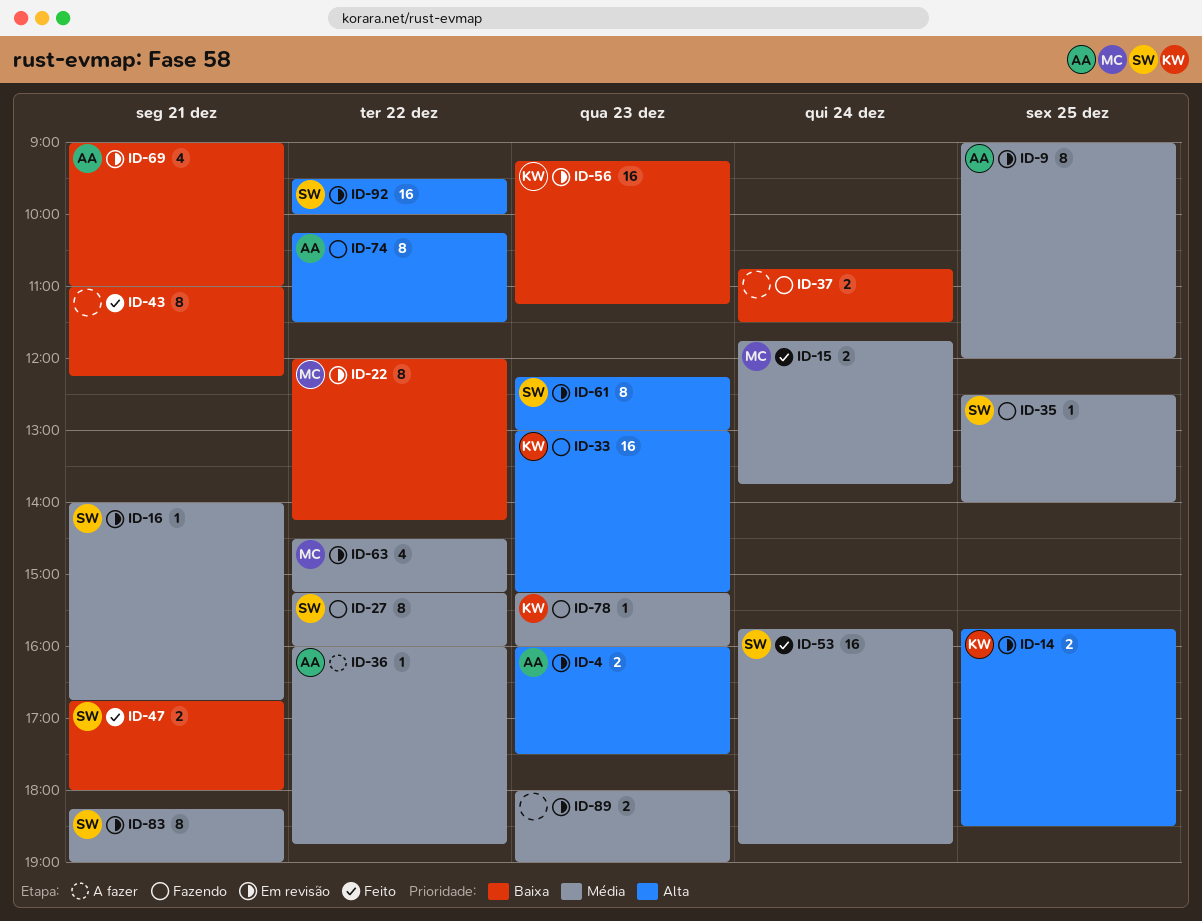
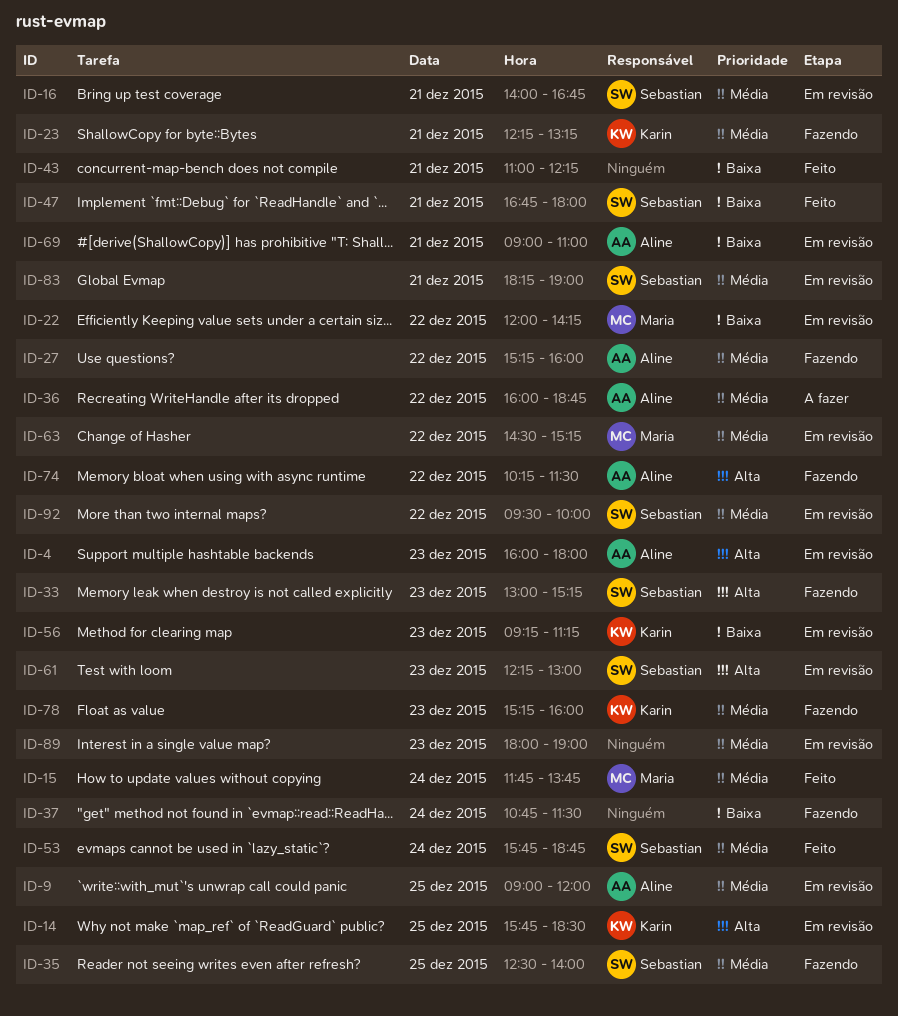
ID-4, ends: 17:30 -> 18:00
ID-23: none -> present
ID-27, owner: Sebastian -> Aline
ID-33, owner: Karin -> Sebastian
ID-92, priority: Alta -> Média

